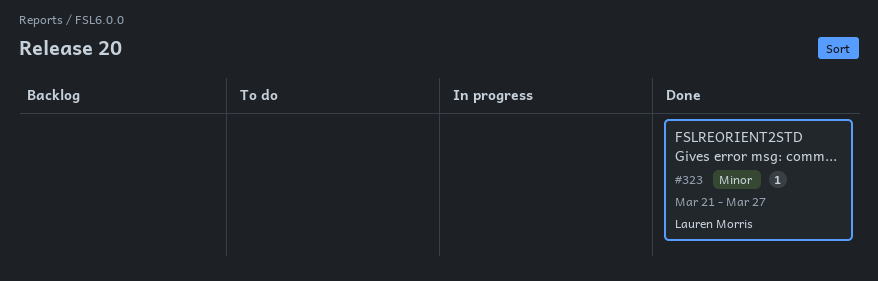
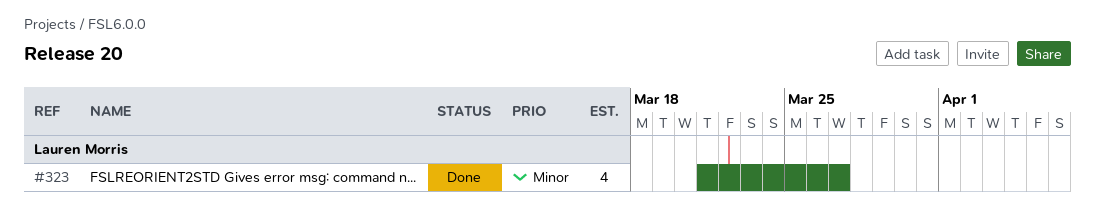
#323, estimate: 1 -> 4

